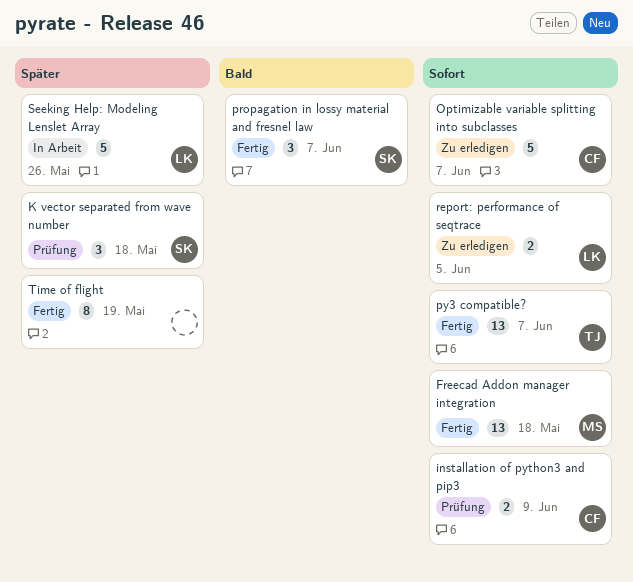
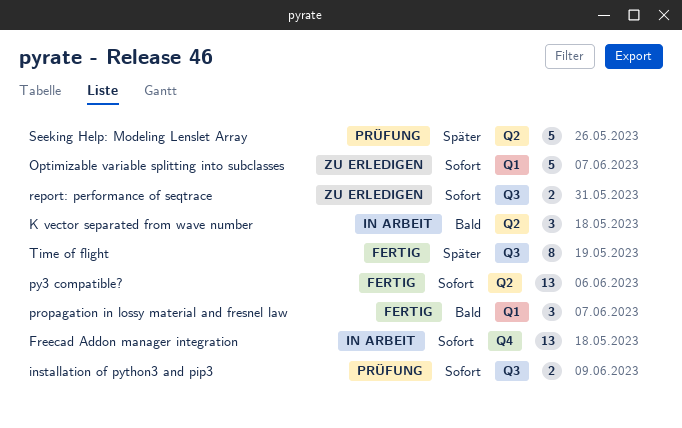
Freecad Addon manager integration, status: Fertig -> In Arbeit
K vector separated from wave number, status: Prüfung -> In Arbeit
K vector separated from wave number, priority: Später -> Bald
py3 compatible?, due: Jun 7 -> Jun 6
report: performance of seqtrace, due: Jun 5 -> May 31
Seeking Help: Modeling Lenslet Array, status: In Arbeit -> Prüfung

